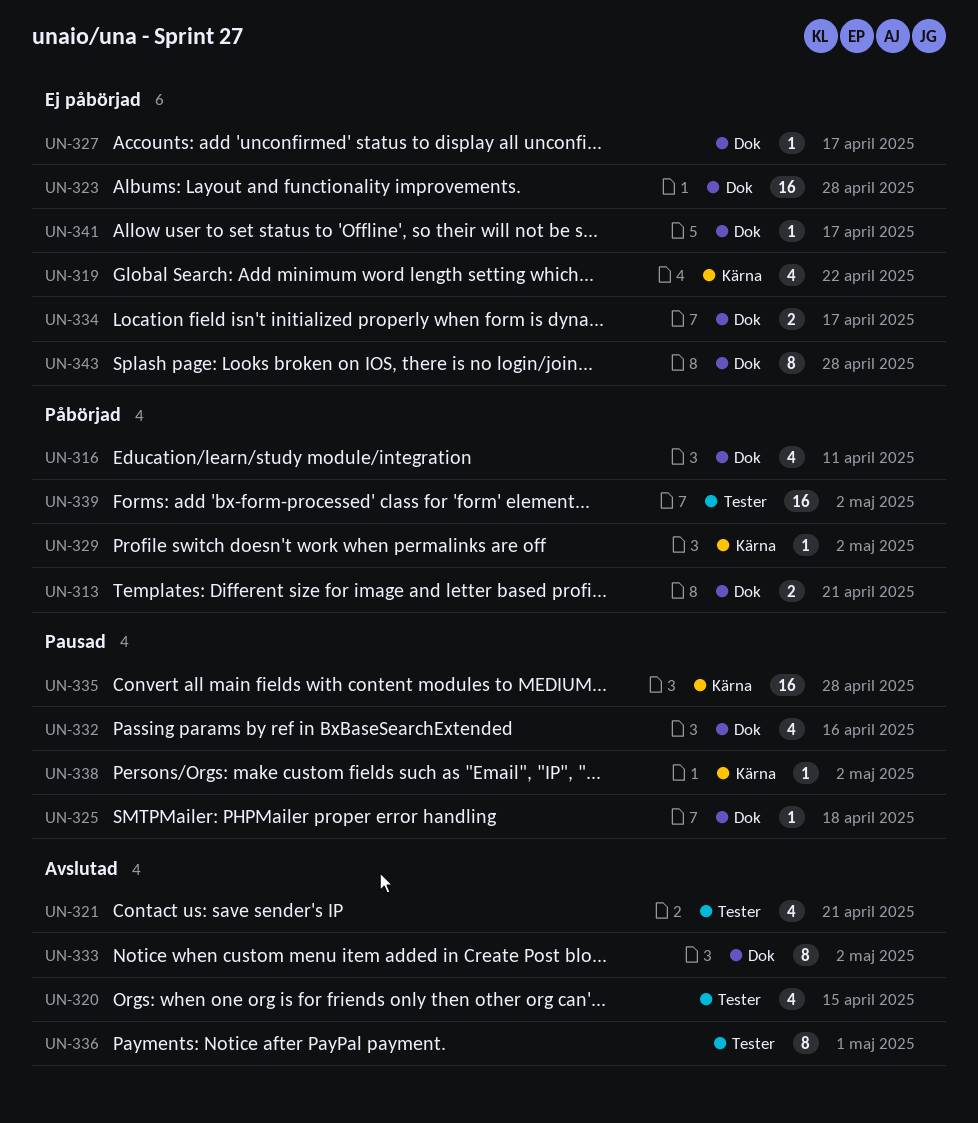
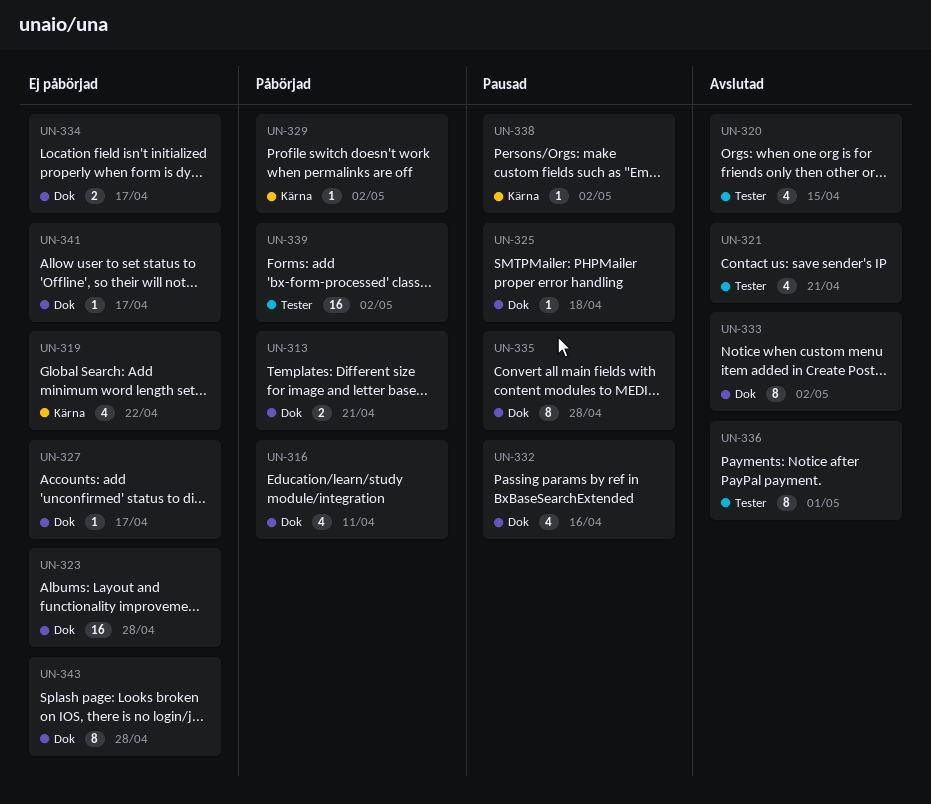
UN-335, label: Kärna -> Dok
UN-335, estimate: 16 -> 8

